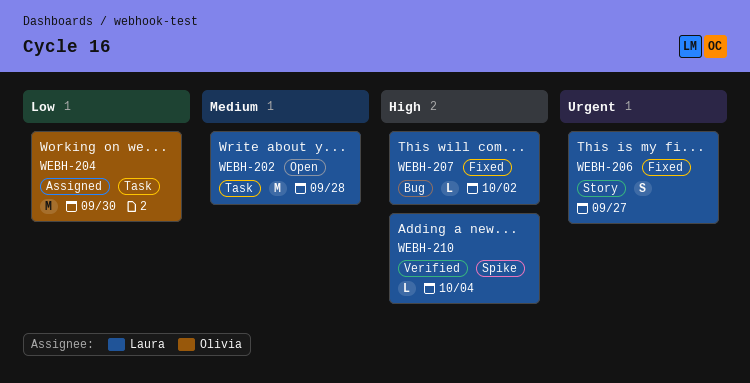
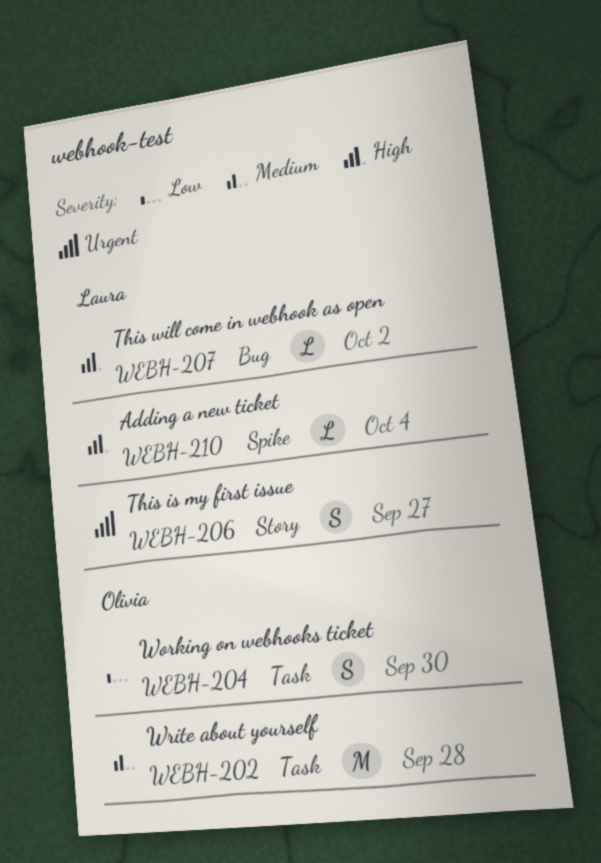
WEBH-202, owner: Laura -> Olivia
WEBH-204, estimate: M -> S

